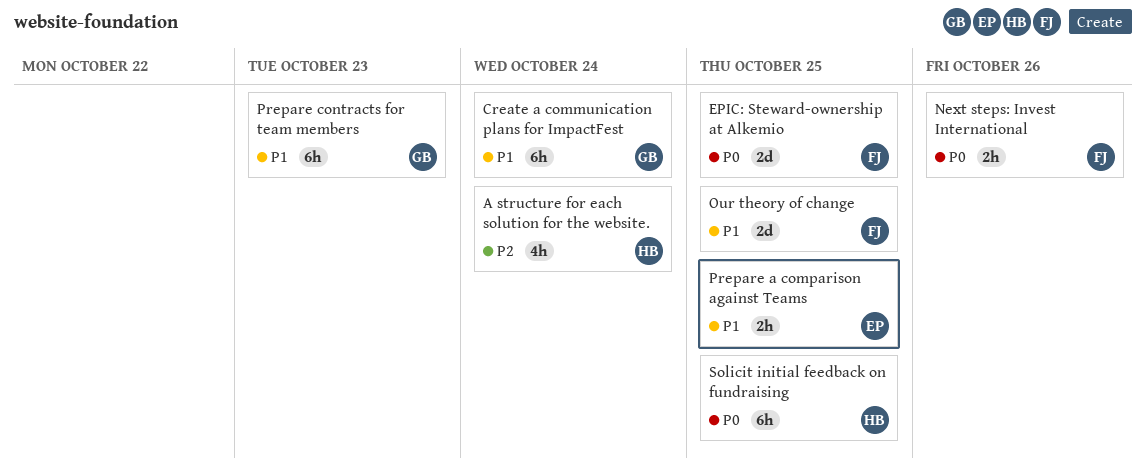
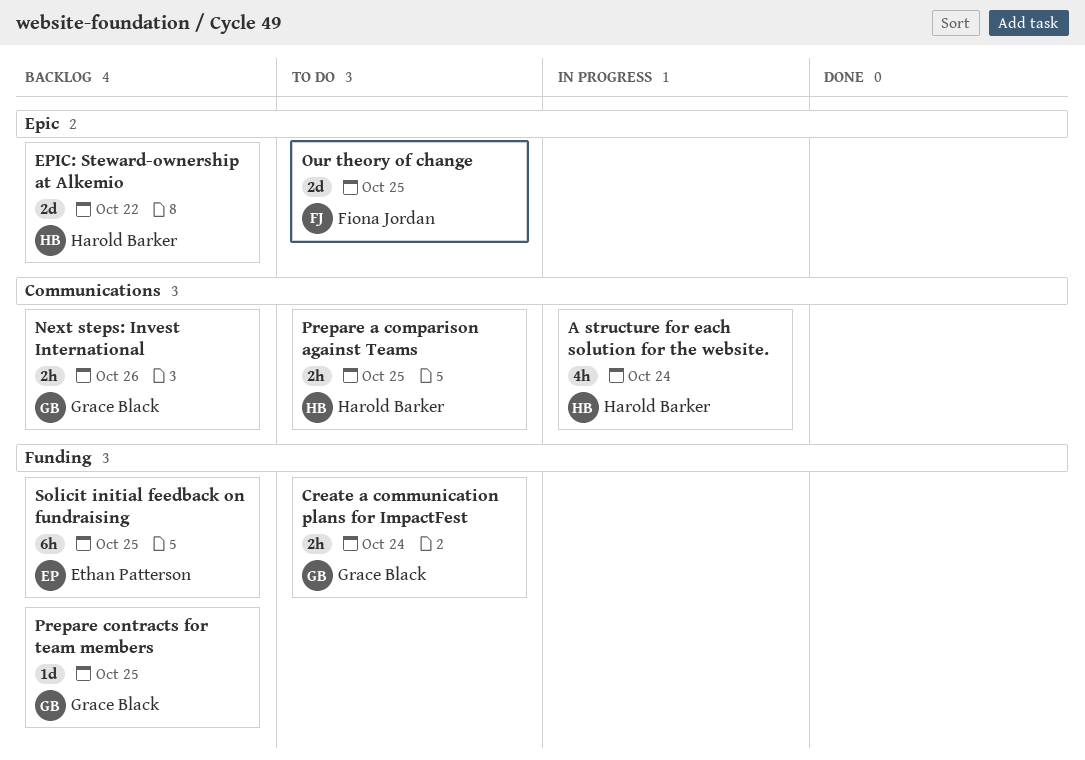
Create a communication plans for ImpactFest, estimate: 6h -> 2h
EPIC: Steward-ownership at Alkemio, owner: Fiona Jordan -> Harold Barker
EPIC: Steward-ownership at Alkemio, due: Oct 25 -> Oct 22
Next steps: Invest International, owner: Fiona Jordan -> Grace Black
Prepare a comparison against Teams, owner: Ethan Patterson -> Harold Barker
Prepare contracts for team members, estimate: 6h -> 1d
Prepare contracts for team members, due: Oct 23 -> Oct 25
Solicit initial feedback on fundraising, owner: Harold Barker -> Ethan Patterson

